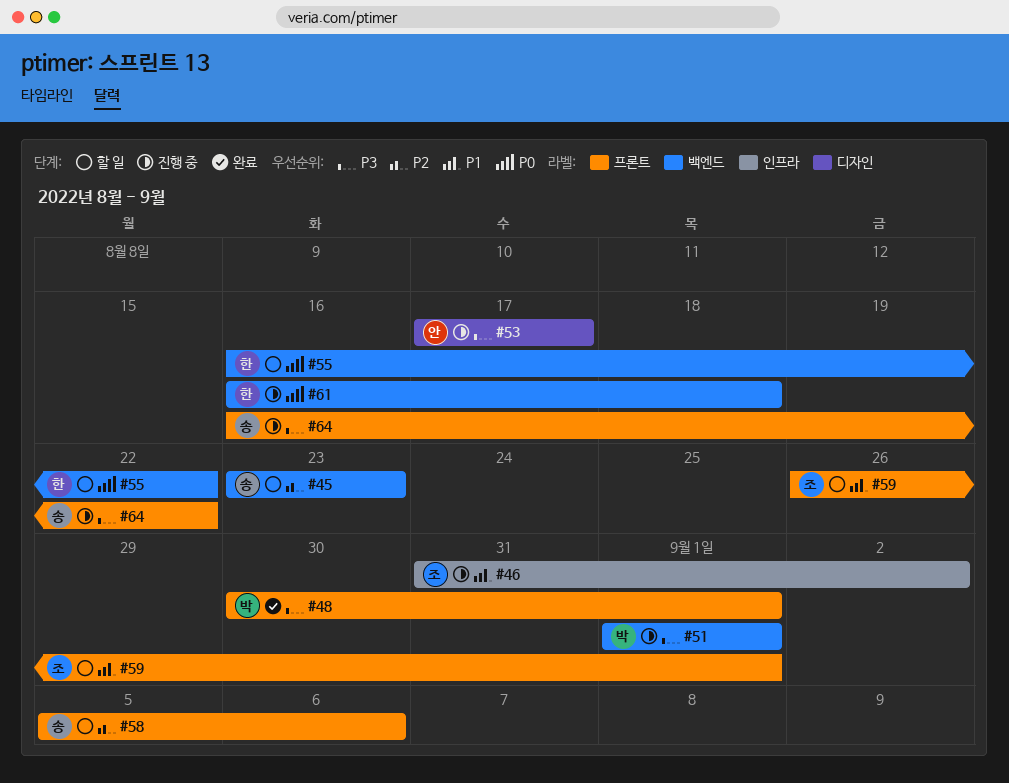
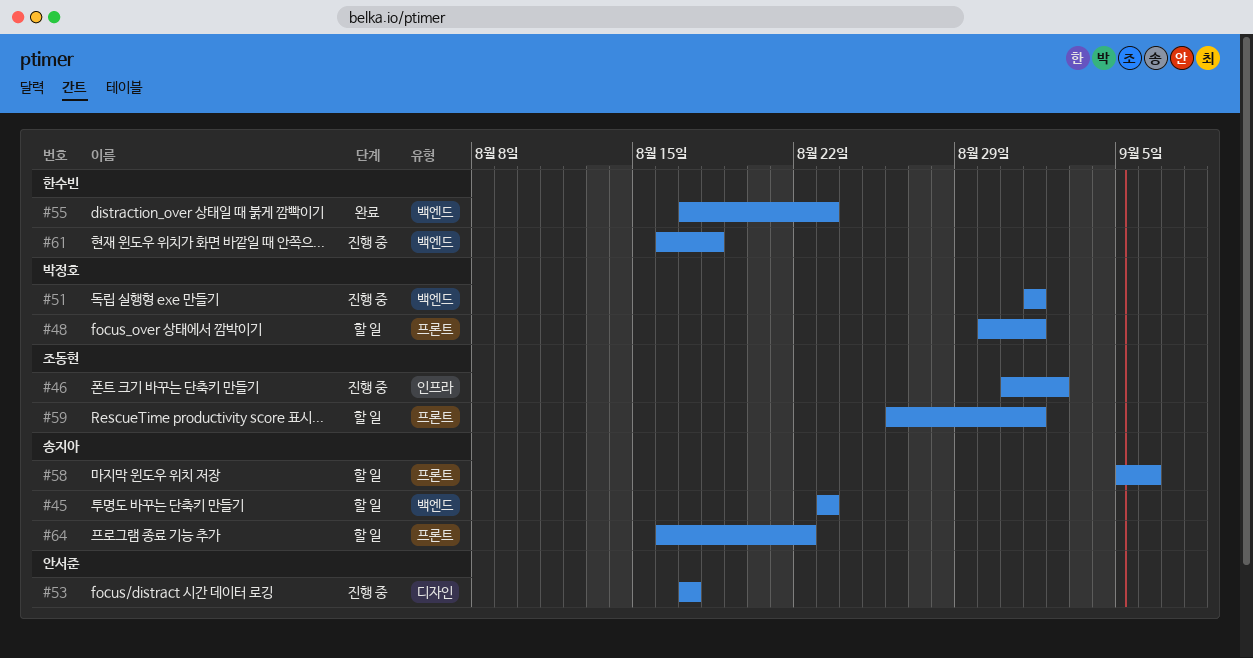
#48, status: 완료 -> 할 일
#55, status: 할 일 -> 완료
#55, start: Aug 16 -> Aug 17
#55, due: Aug 22 -> Aug 23
#64, status: 진행 중 -> 할 일

